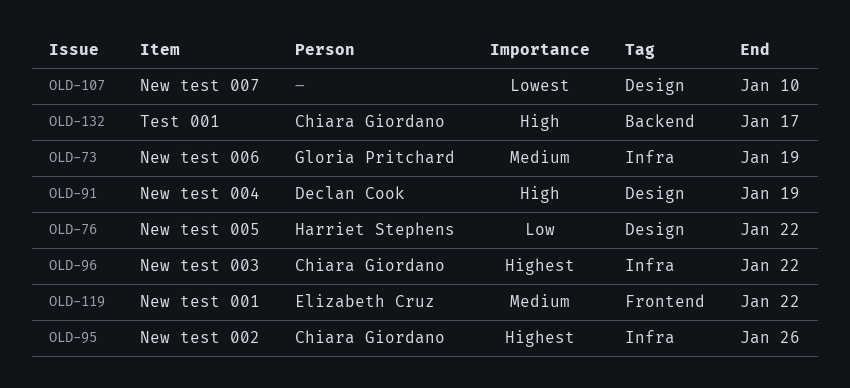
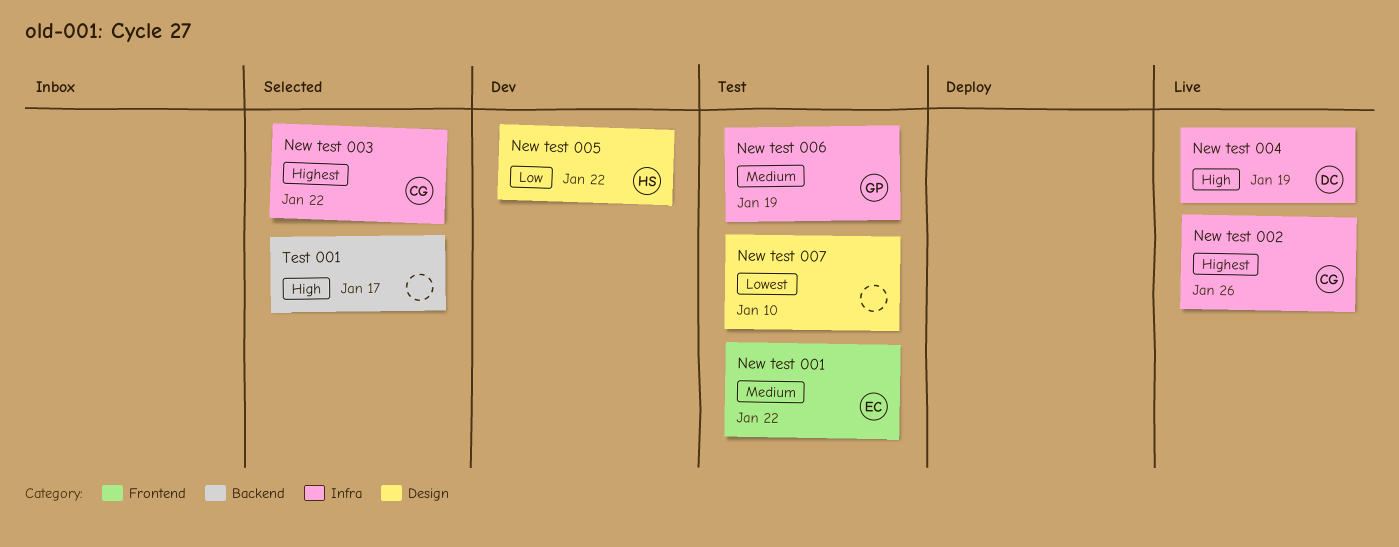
New test 004, label: Design -> Infra
Test 001, owner: Chiara Giordano -> none

